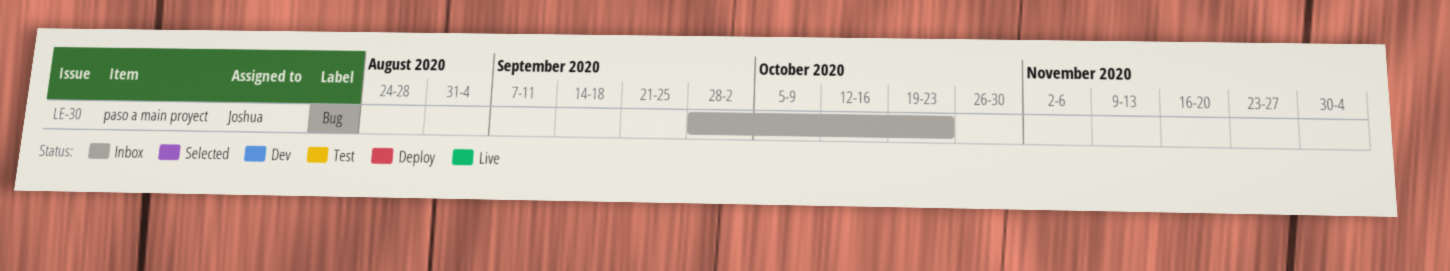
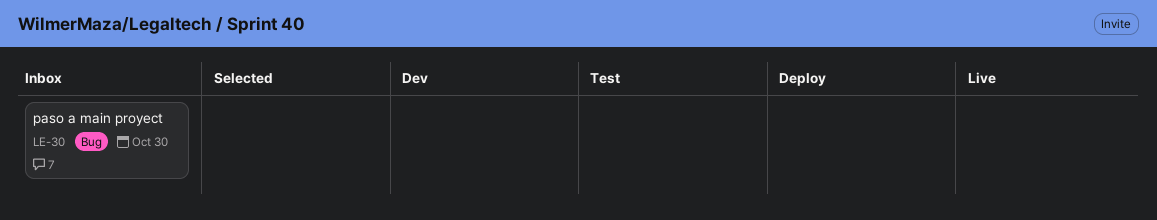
LE-30, due: Oct 23 -> Oct 30

